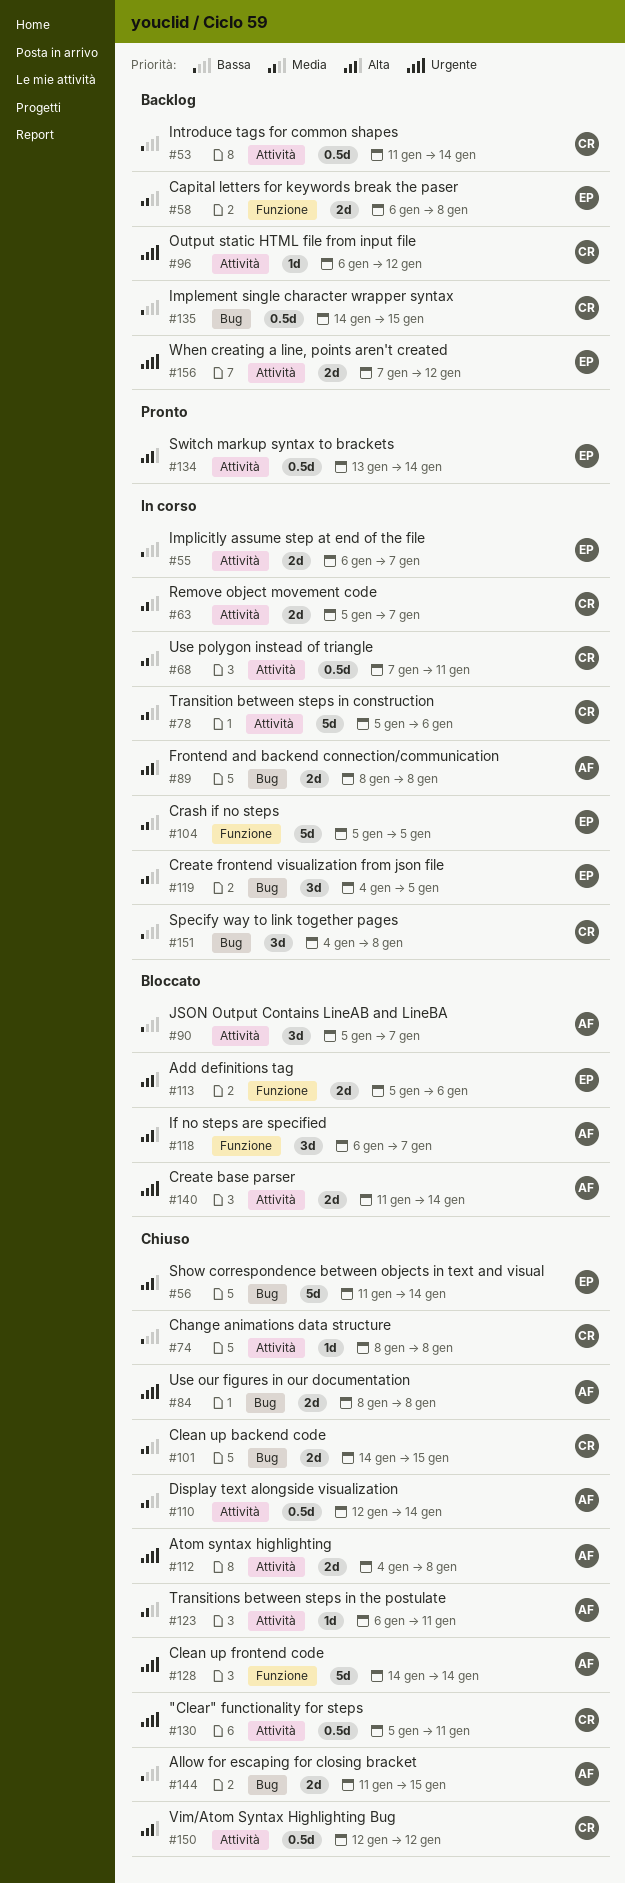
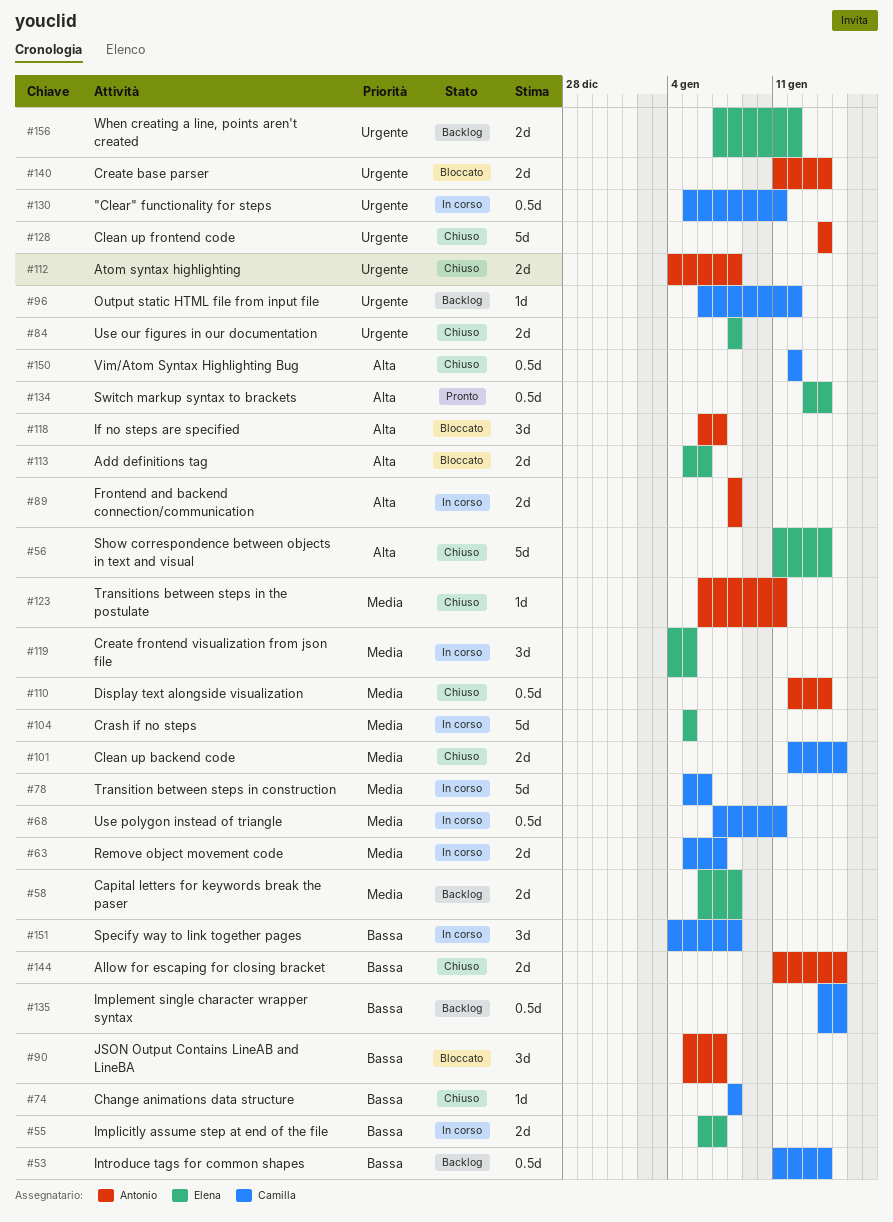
#84, owner: Antonio -> Elena
#101, start: Jan 14 -> Jan 12
#130, status: Chiuso -> In corso

